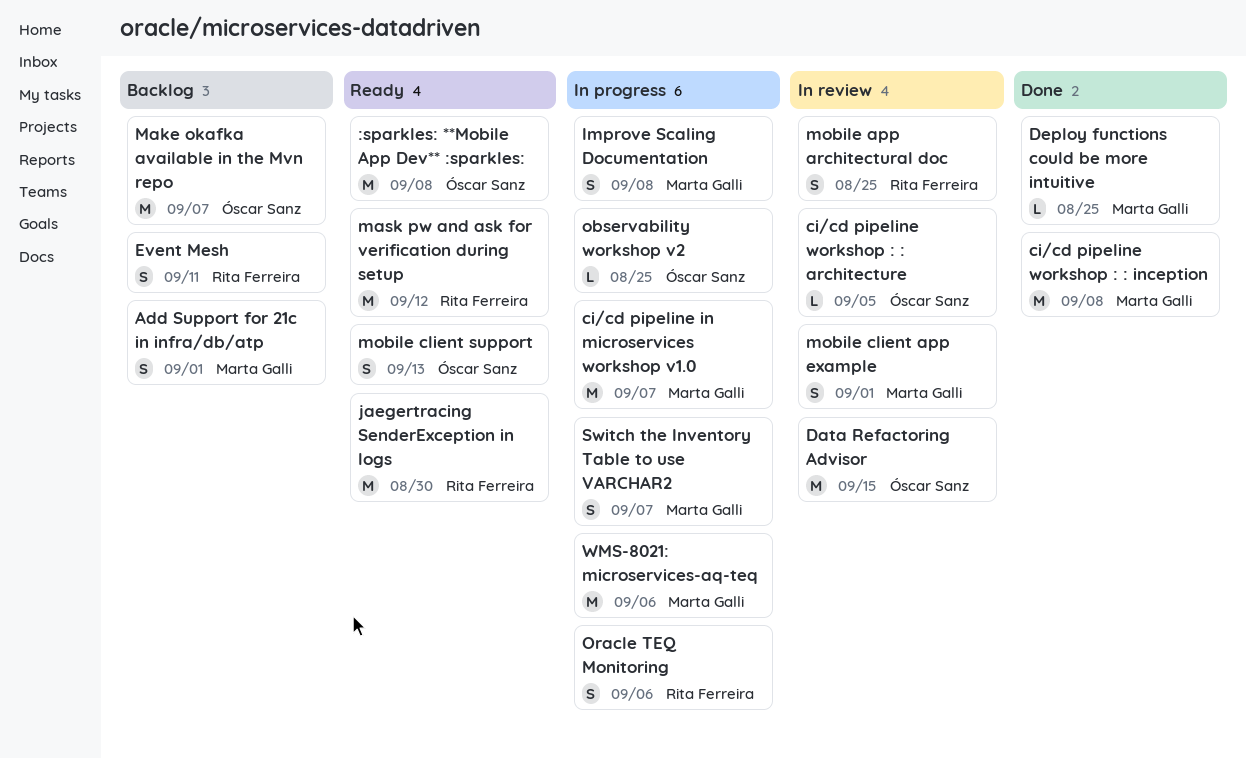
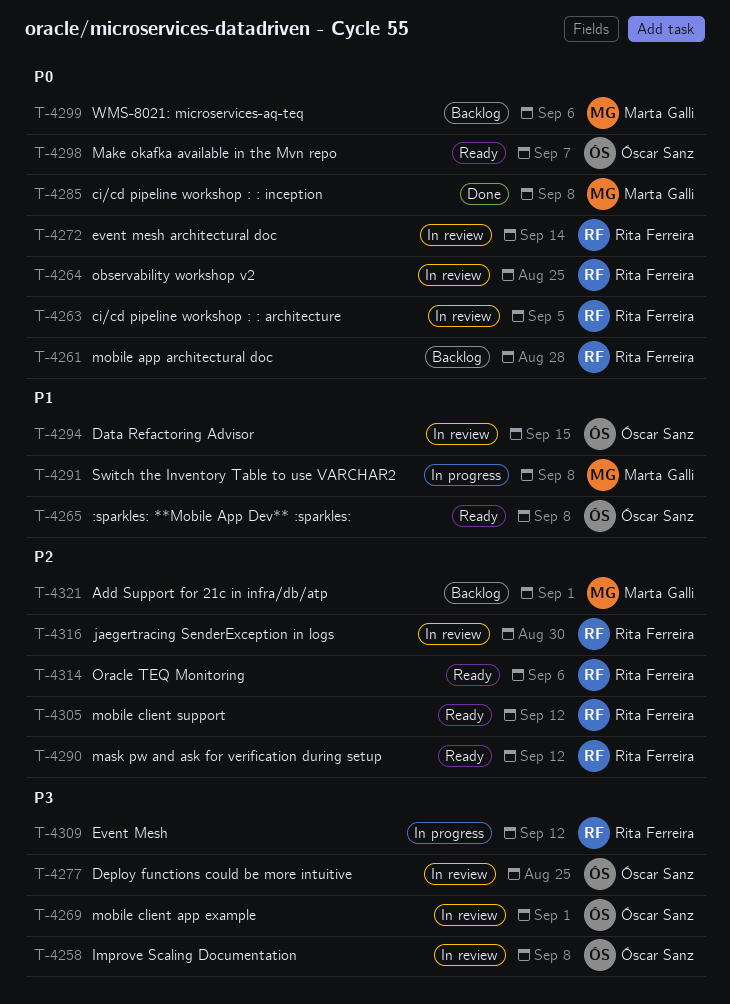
ci/cd pipeline in microservices workshop v1.0: present -> none
ci/cd pipeline workshop : : architecture, owner: Óscar Sanz -> Rita Ferreira
Deploy functions could be more intuitive, status: Done -> In review
Deploy functions could be more intuitive, owner: Marta Galli -> Óscar Sanz
Event Mesh, status: Backlog -> In progress
Event Mesh, due: Sep 11 -> Sep 12
event mesh architectural doc: none -> present
Improve Scaling Documentation, status: In progress -> In review
Improve Scaling Documentation, owner: Marta Galli -> Óscar Sanz
jaegertracing SenderException in logs, status: Ready -> In review
Make okafka available in the Mvn repo, status: Backlog -> Ready
mobile app architectural doc, status: In review -> Backlog
mobile app architectural doc, due: Aug 25 -> Aug 28
mobile client app example, owner: Marta Galli -> Óscar Sanz
mobile client support, owner: Óscar Sanz -> Rita Ferreira
mobile client support, due: Sep 13 -> Sep 12
observability workshop v2, status: In progress -> In review
observability workshop v2, owner: Óscar Sanz -> Rita Ferreira
Oracle TEQ Monitoring, status: In progress -> Ready
Switch the Inventory Table to use VARCHAR2, due: Sep 7 -> Sep 8
WMS-8021: microservices-aq-teq, status: In progress -> Backlog

